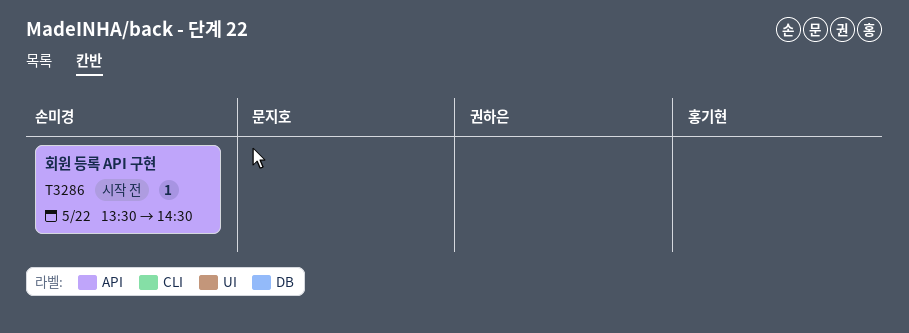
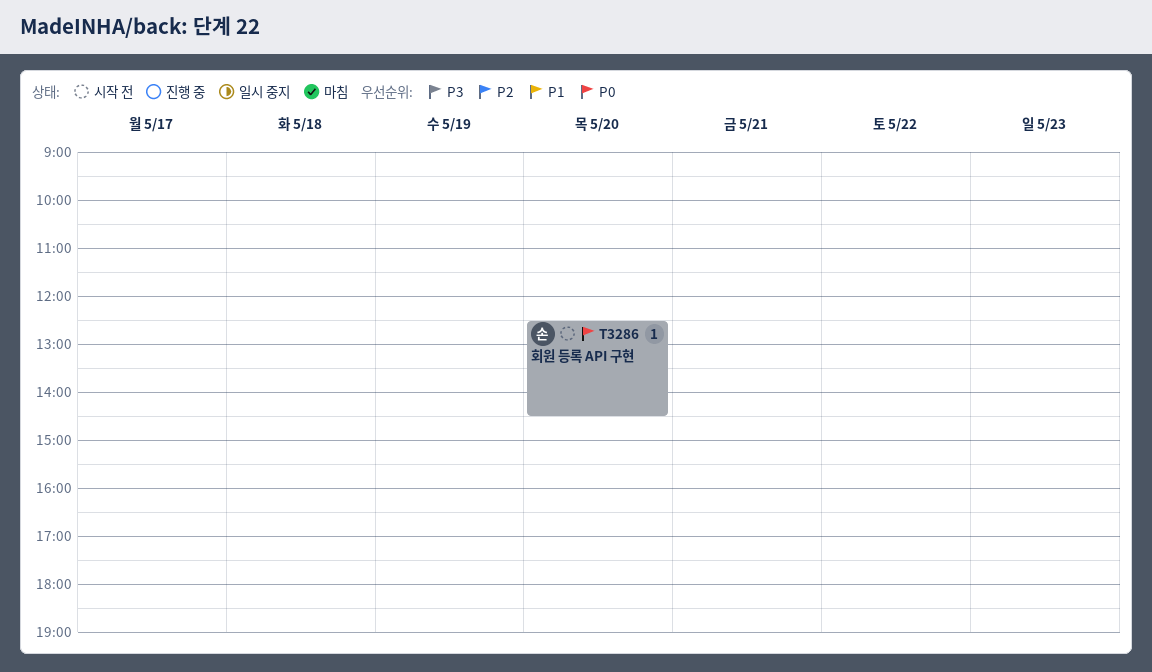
T3286, day: May 22 -> May 20
T3286, begins: 13:30 -> 12:30

